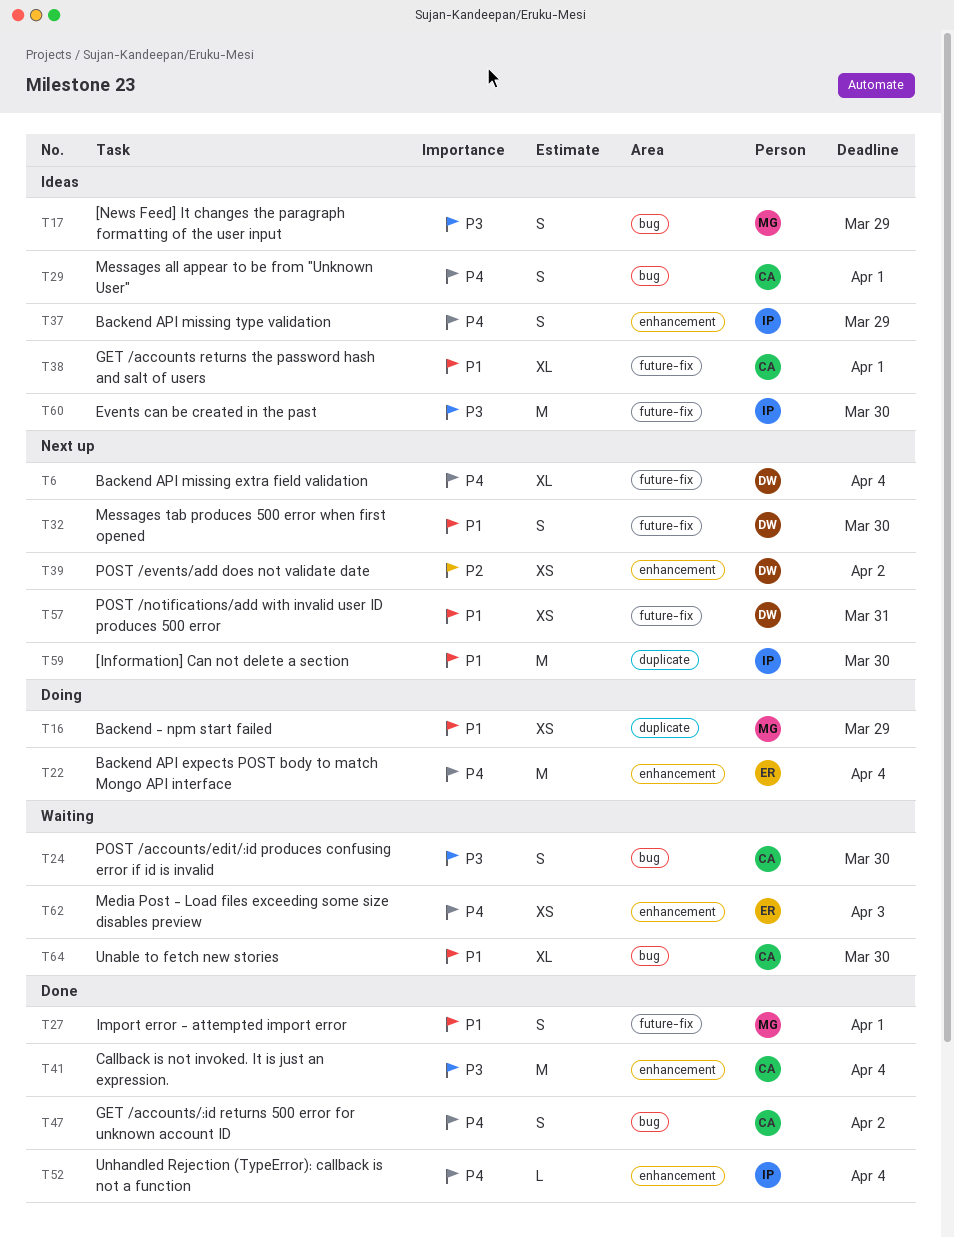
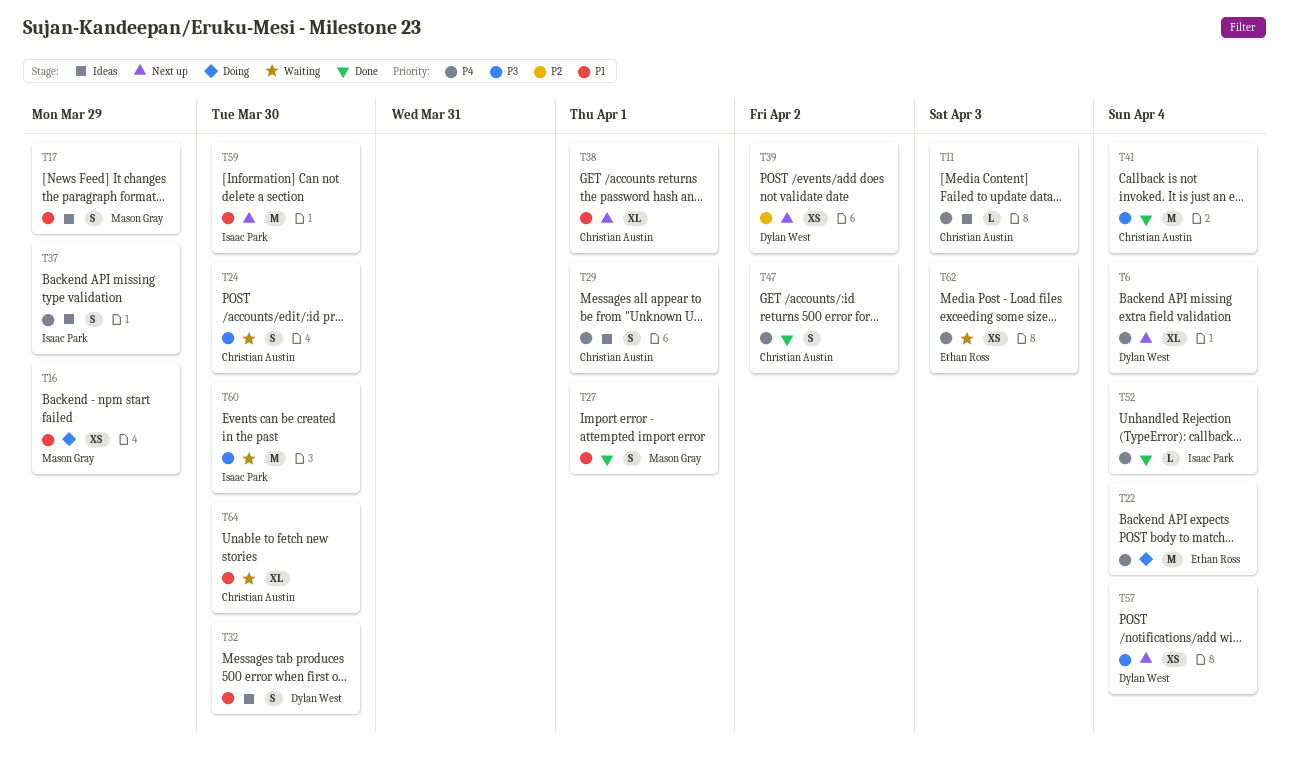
T11: none -> present
T17, priority: P3 -> P1
T32, status: Next up -> Ideas
T38, status: Ideas -> Next up
T57, priority: P1 -> P3
T57, due: Mar 31 -> Apr 4
T60, status: Ideas -> Waiting

